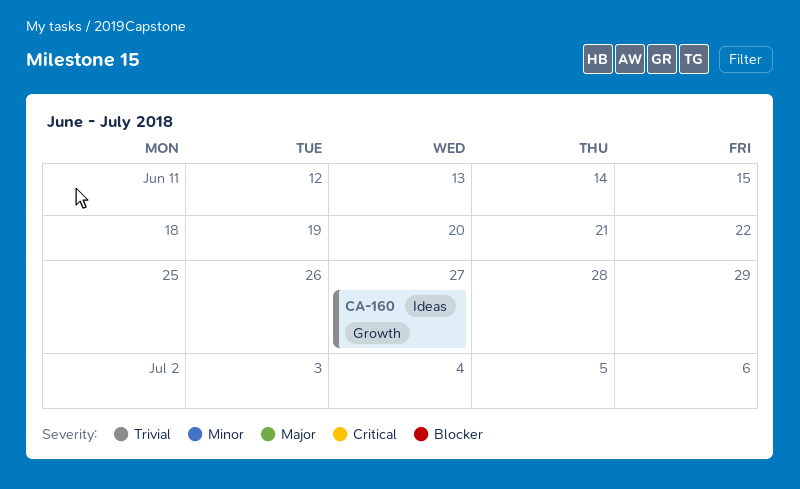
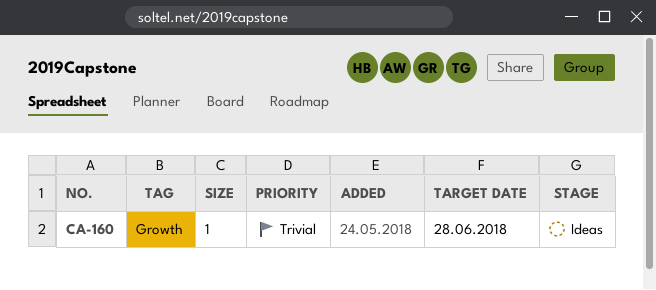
CA-160, due: Jun 27 -> Jun 28

